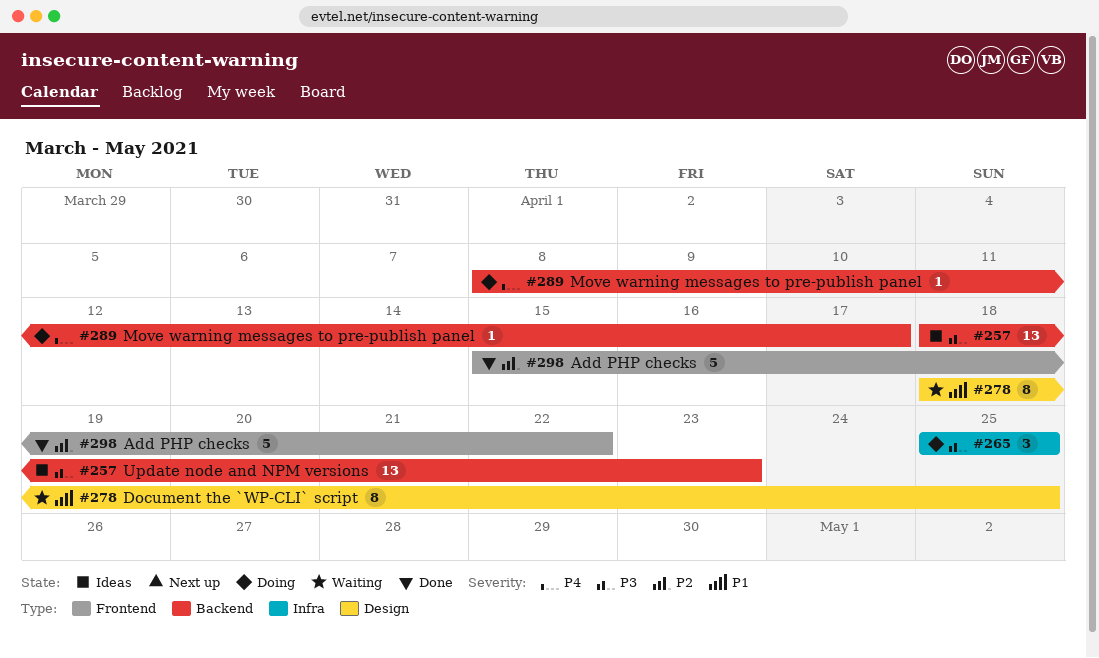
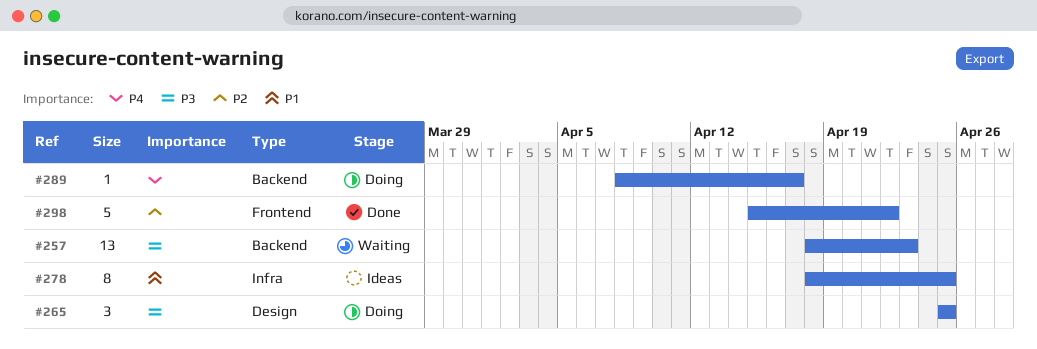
#257, status: Ideas -> Waiting
#265, label: Infra -> Design
#278, status: Waiting -> Ideas
#278, label: Design -> Infra

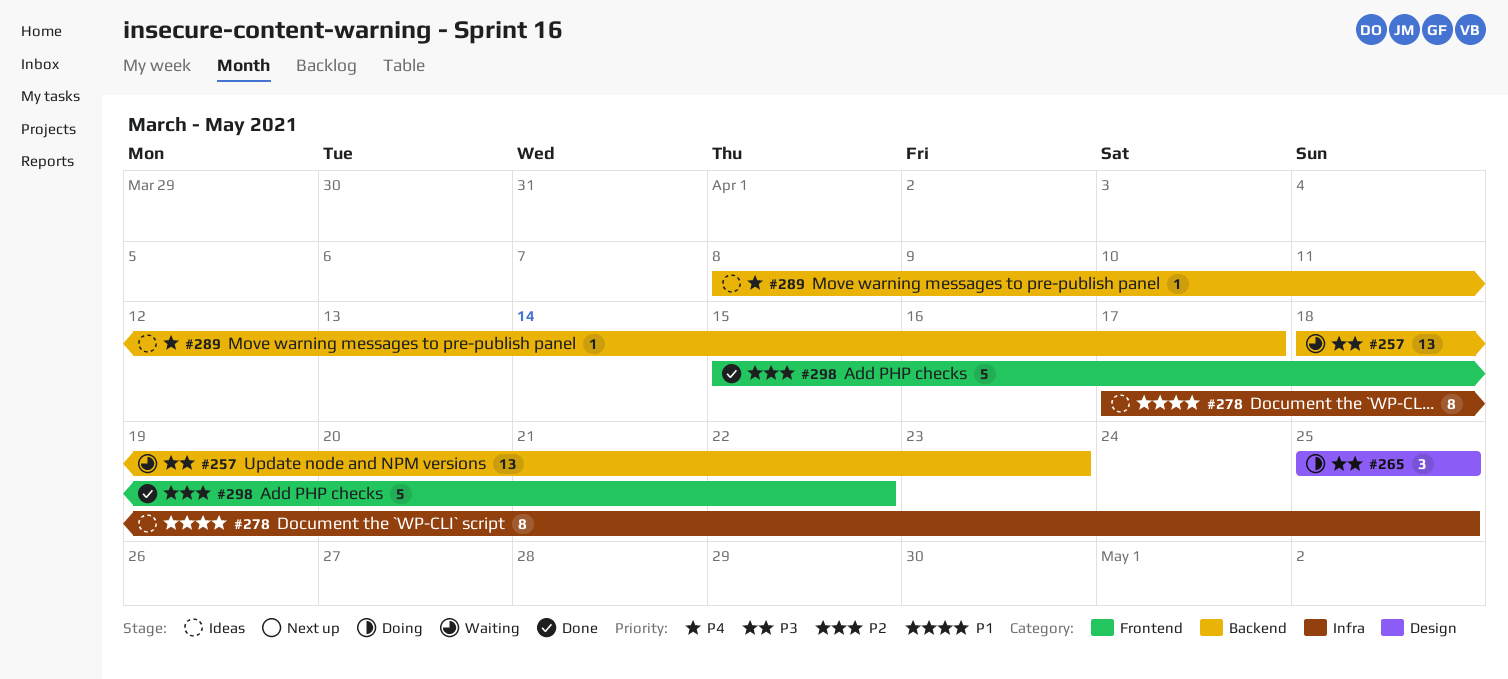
#278, start: Apr 18 -> Apr 17
#289, status: Doing -> Ideas

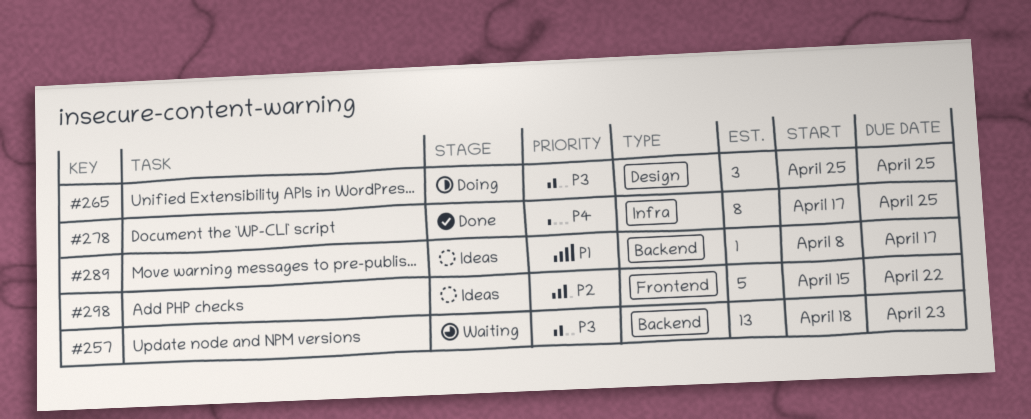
#278, status: Ideas -> Done
#278, priority: P1 -> P4
#289, priority: P4 -> P1
#298, status: Done -> Ideas

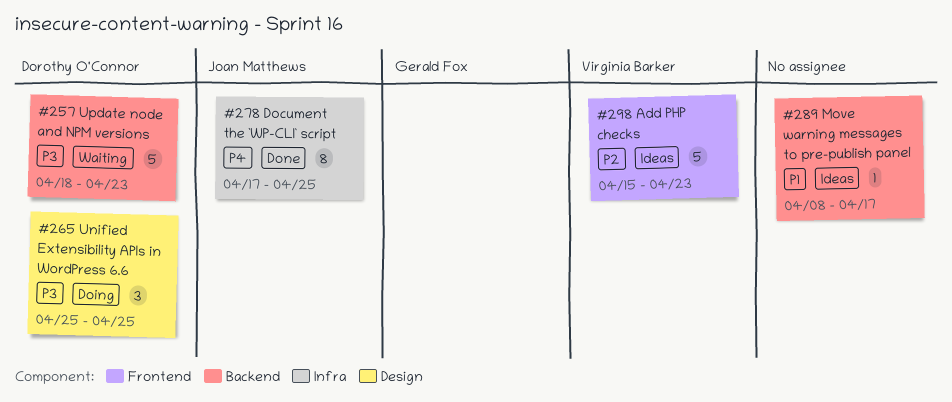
#257, estimate: 13 -> 5
#298, due: Apr 22 -> Apr 23

